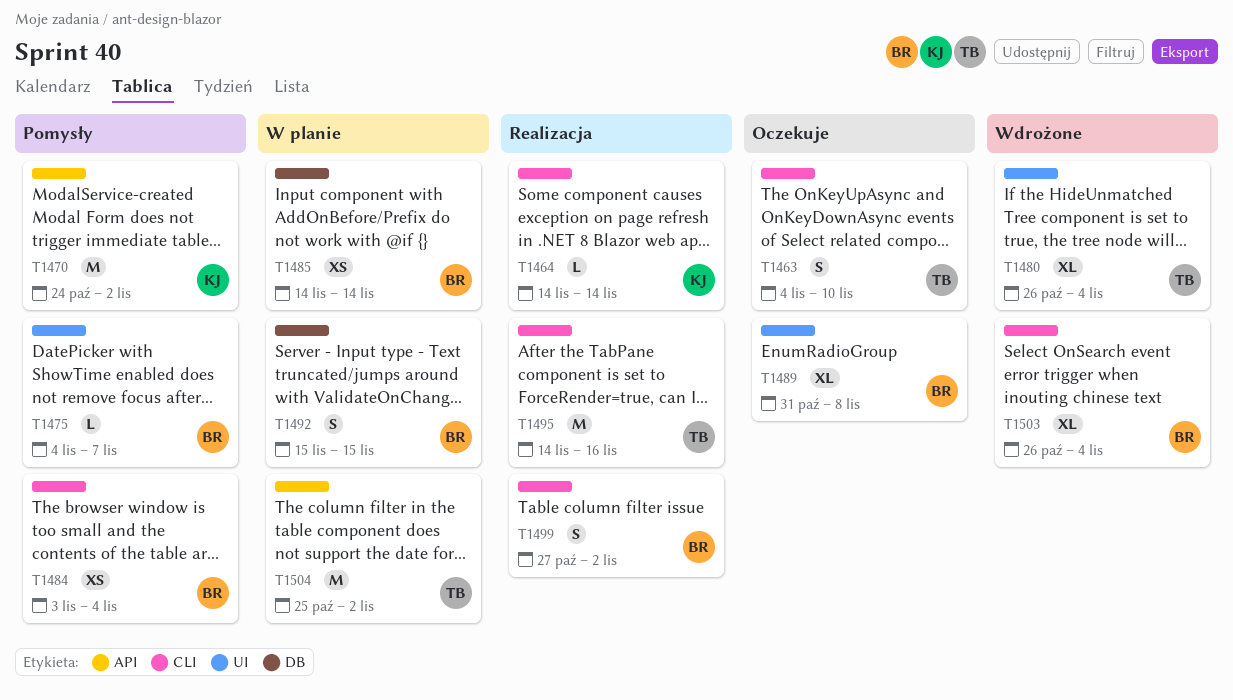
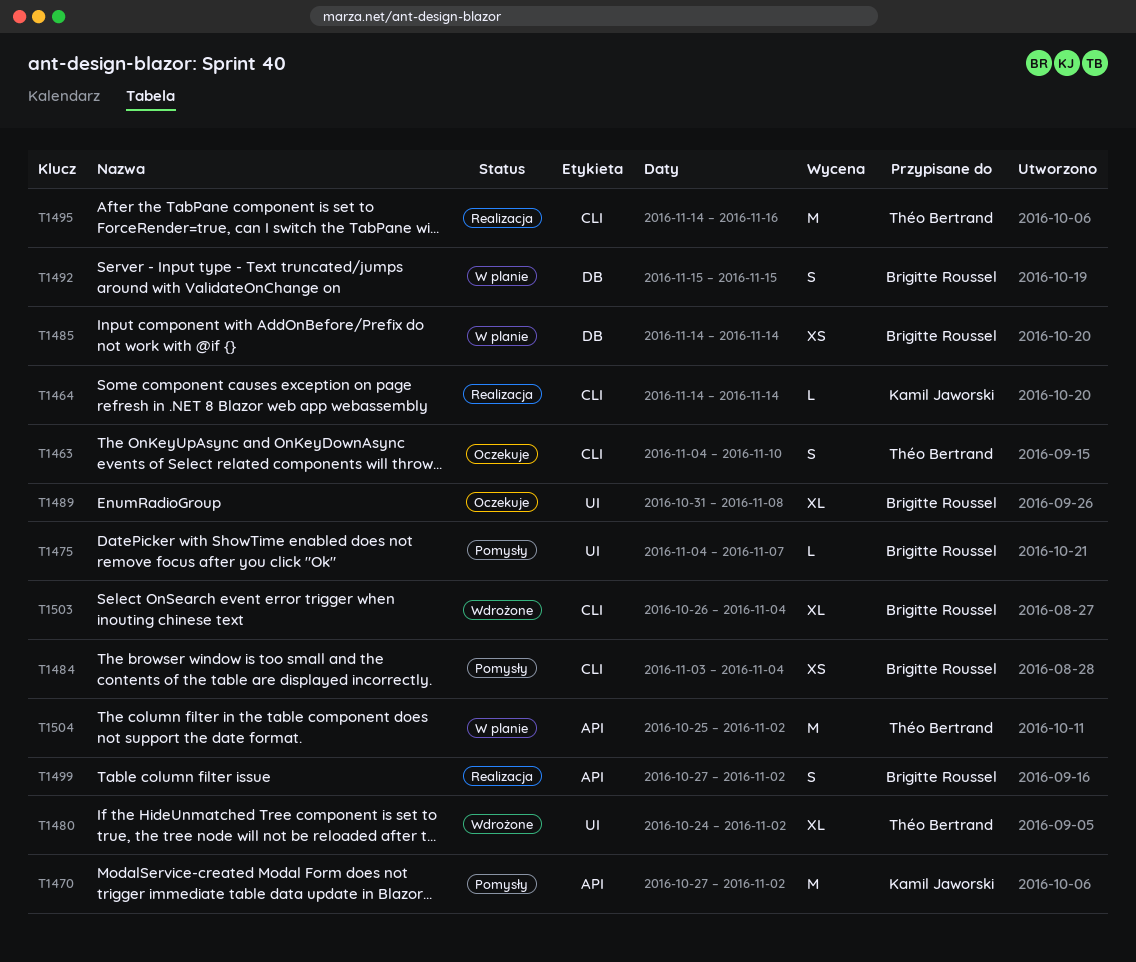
T1470, start: Oct 24 -> Oct 27
T1480, start: Oct 26 -> Oct 24
T1480, due: Nov 4 -> Nov 2
T1499, label: CLI -> API

